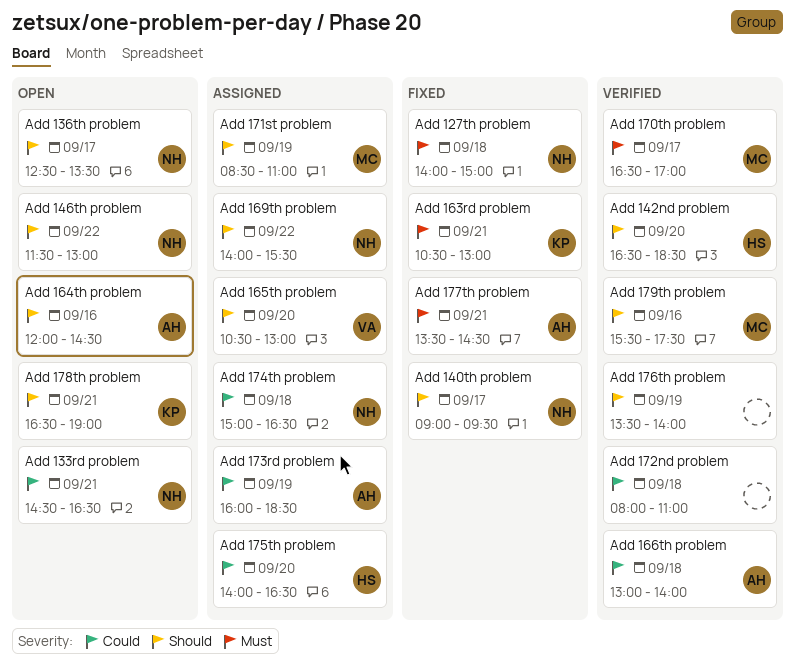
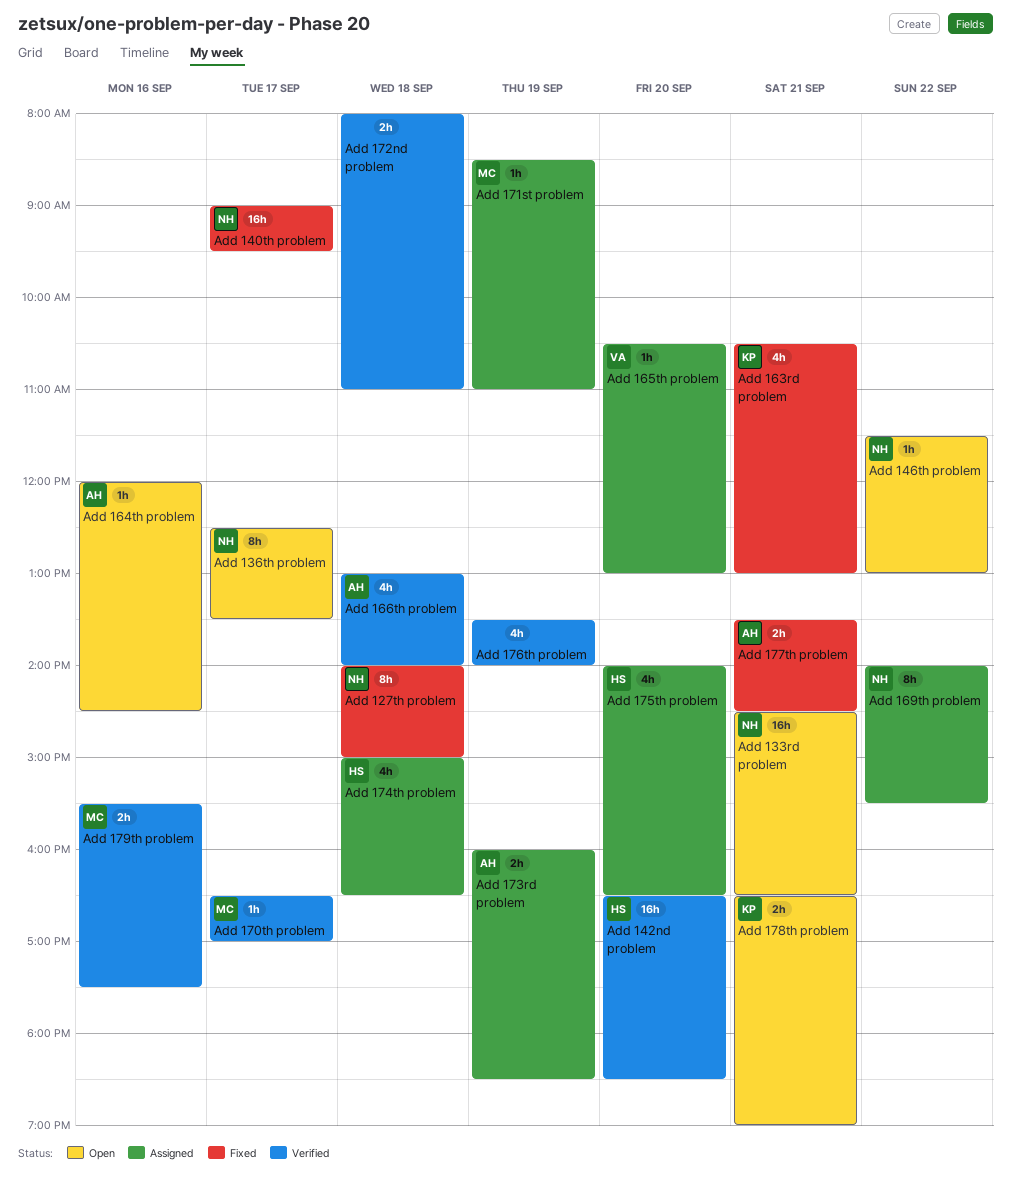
Add 174th problem, owner: NH -> HS

